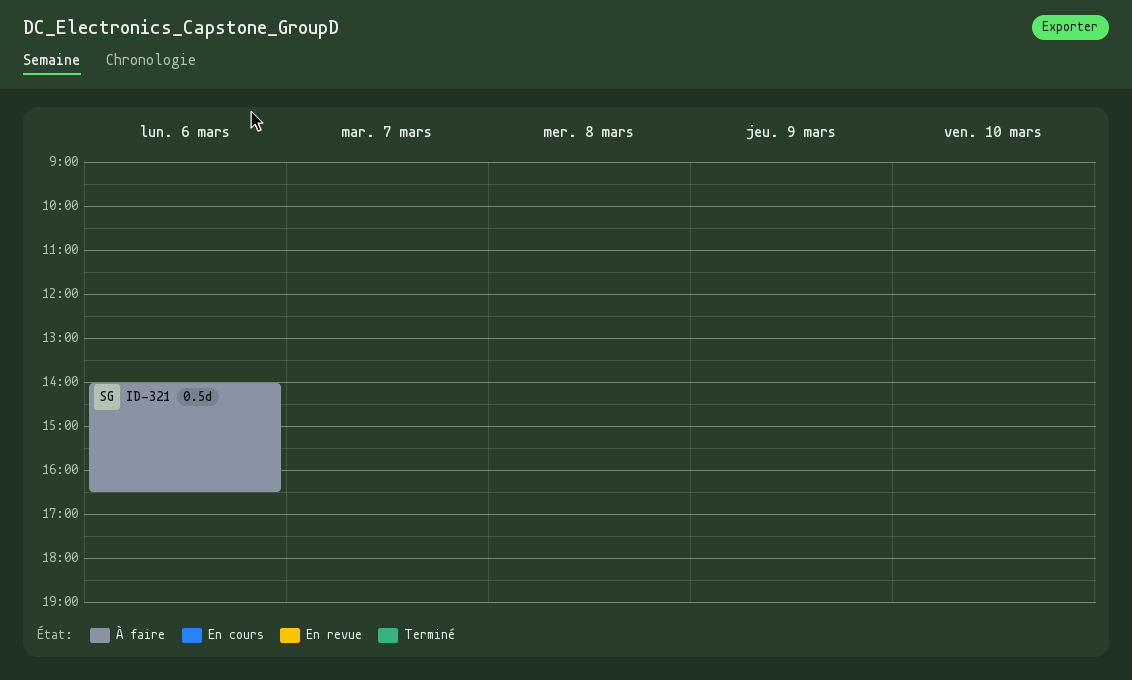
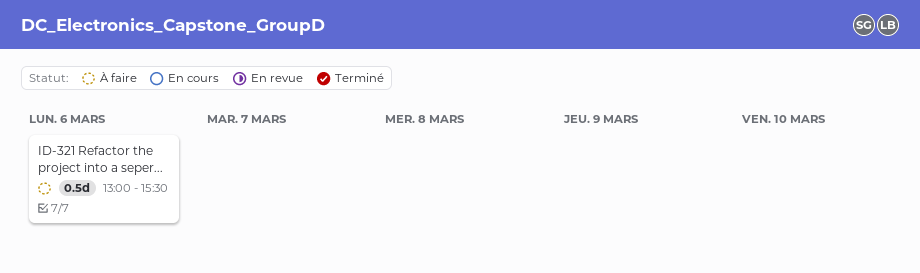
ID-321, begins: 14:00 -> 13:00
ID-321, ends: 16:30 -> 15:30

